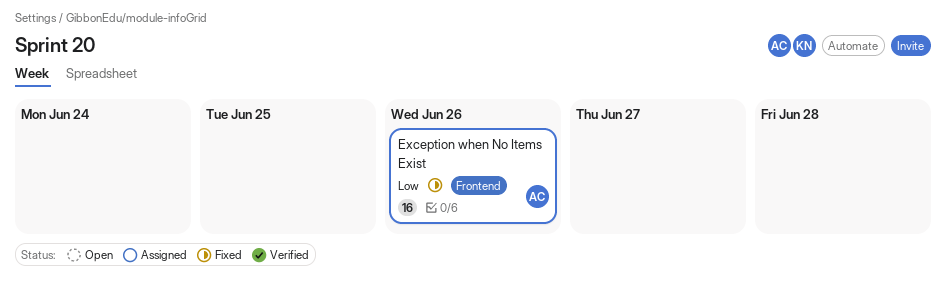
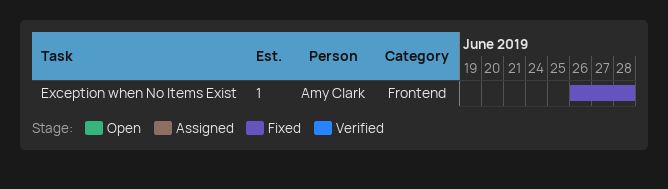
Exception when No Items Exist, estimate: 16 -> 1
Exception when No Items Exist, due: Jun 26 -> Jun 28

